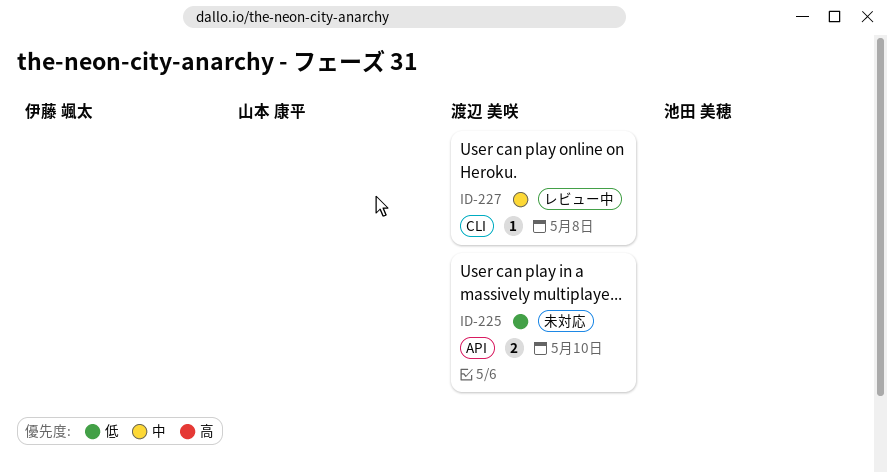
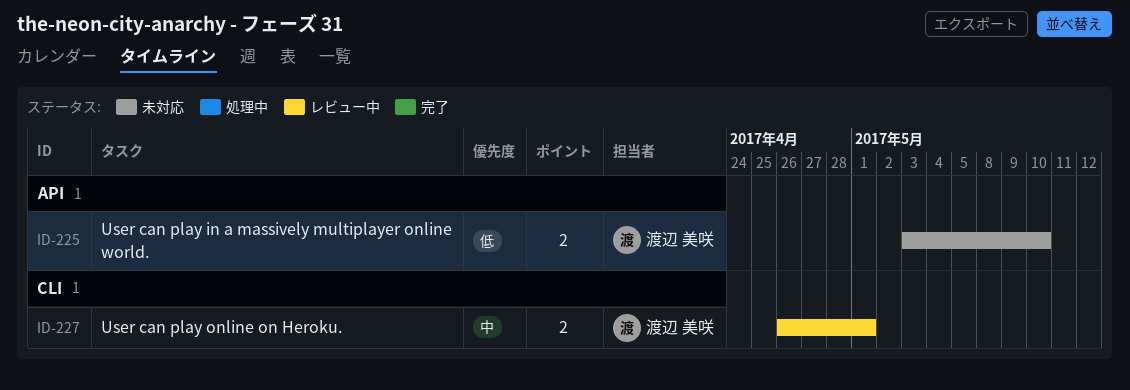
ID-227, estimate: 1 -> 2
ID-227, due: May 8 -> May 1

